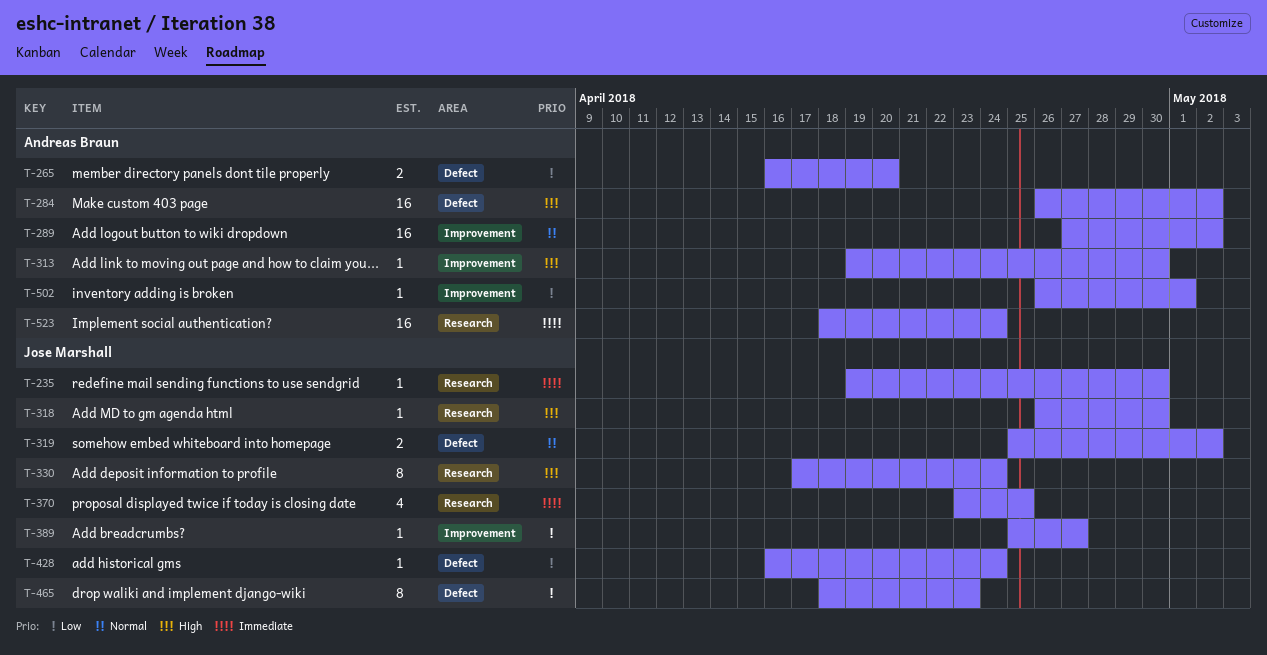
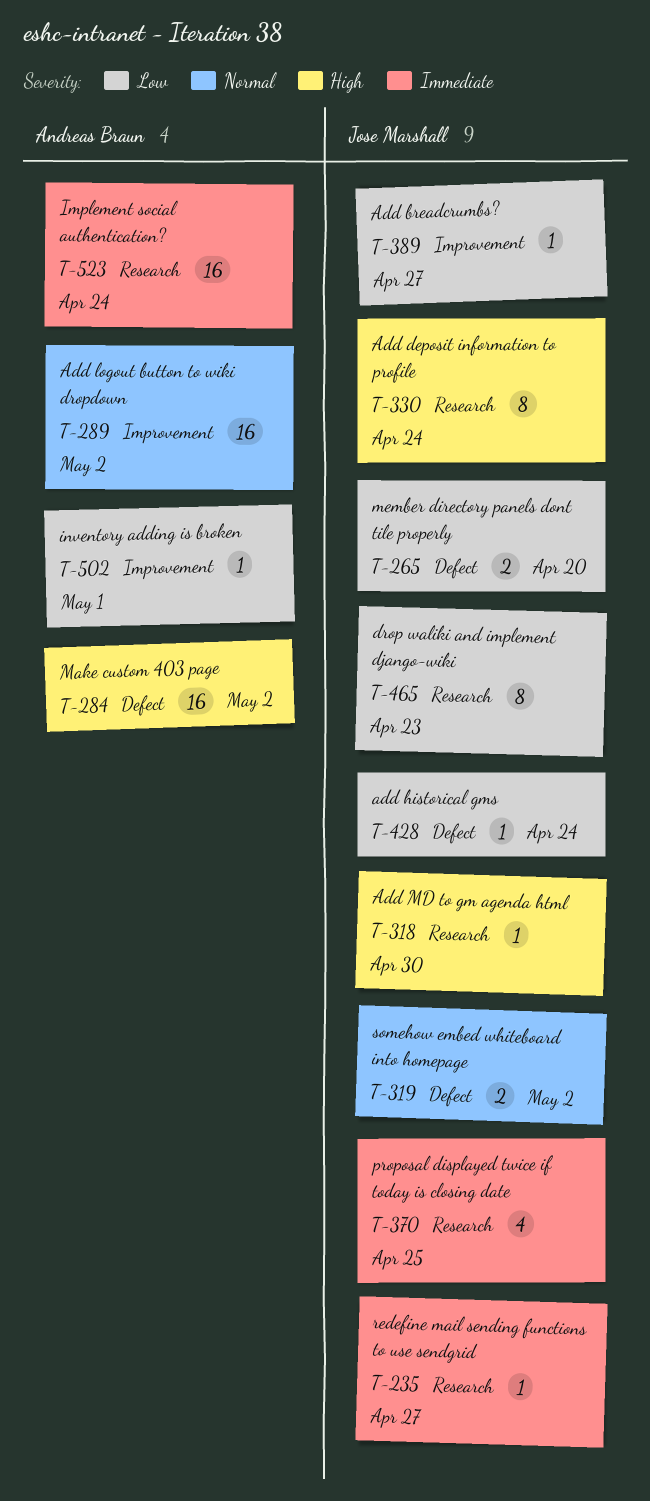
T-235, due: Apr 30 -> Apr 27
T-265, owner: Andreas Braun -> Jose Marshall
T-313: present -> none
T-465, label: Defect -> Research

